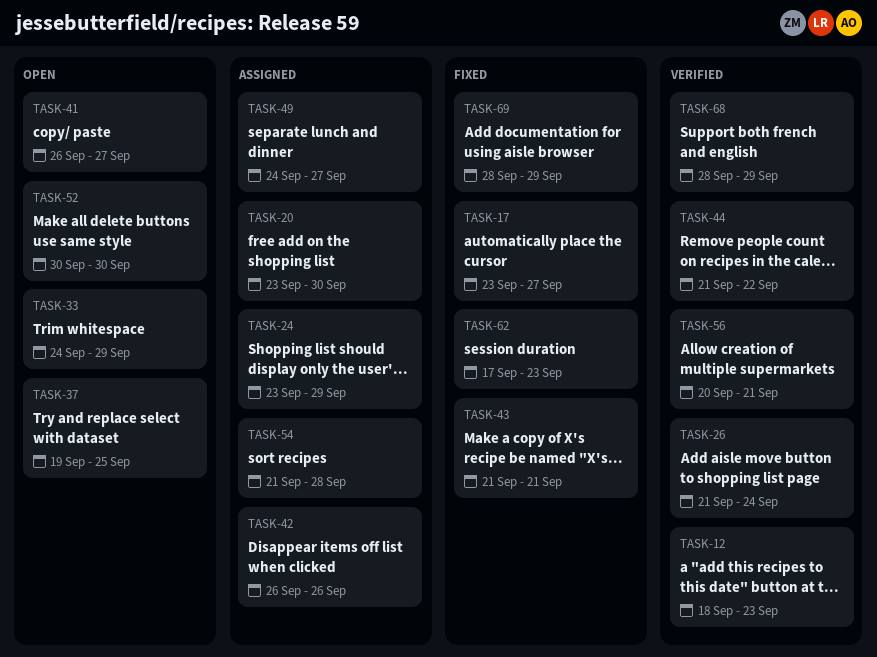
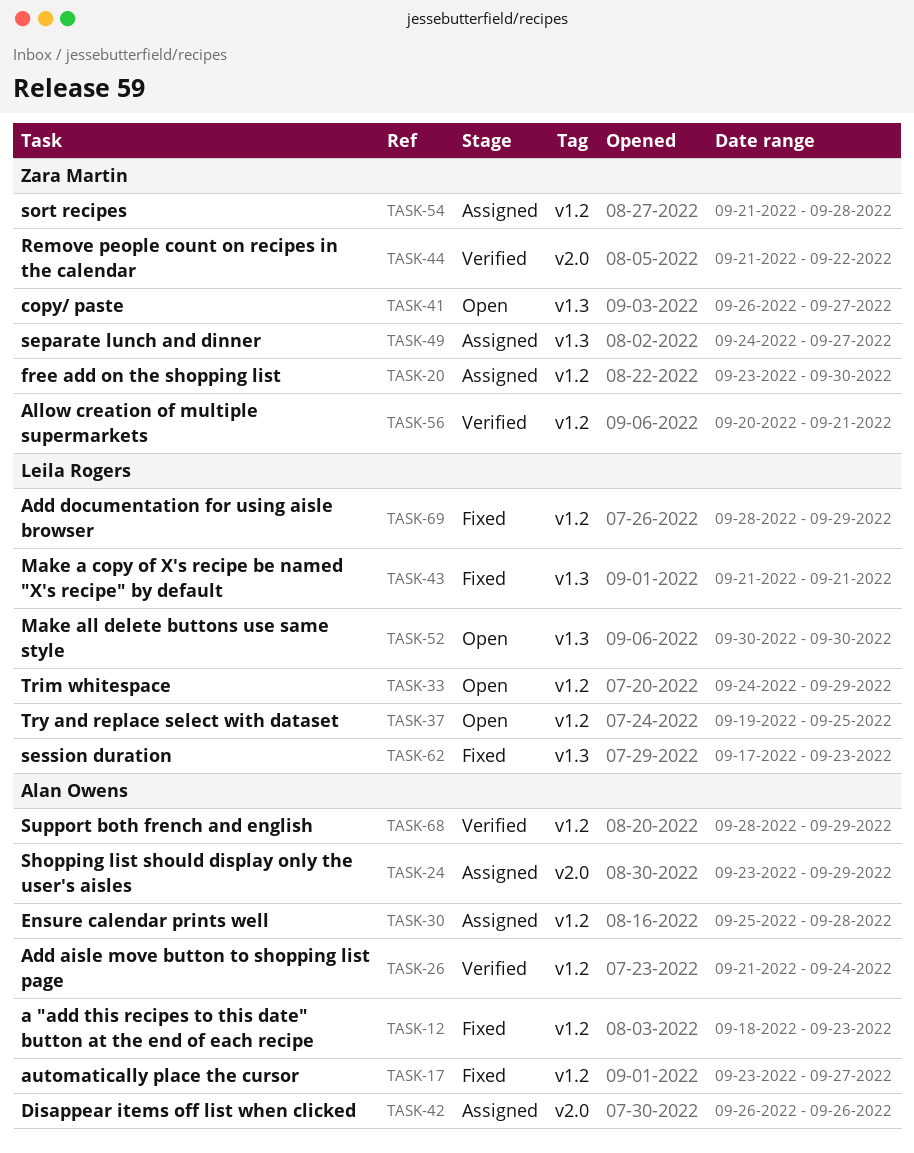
TASK-12, status: Verified -> Fixed
TASK-30: none -> present

